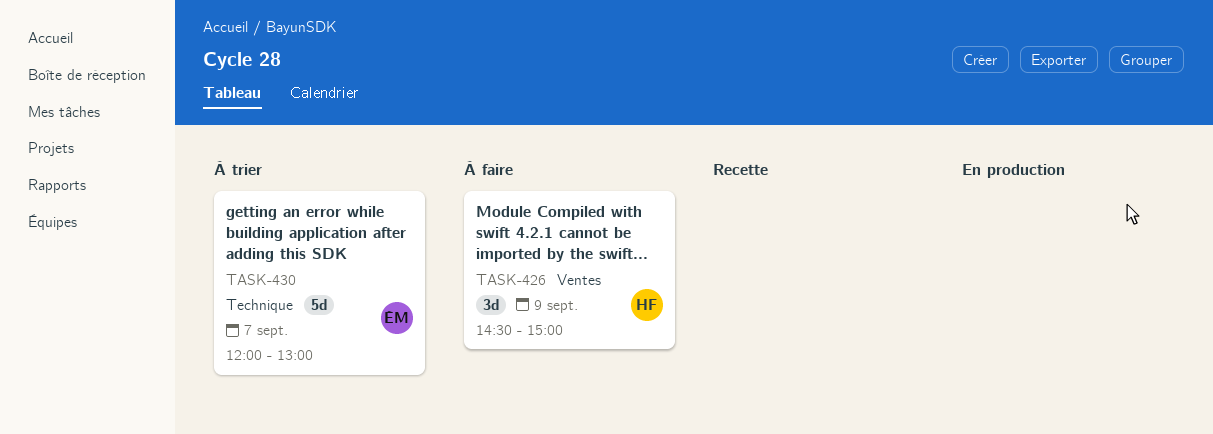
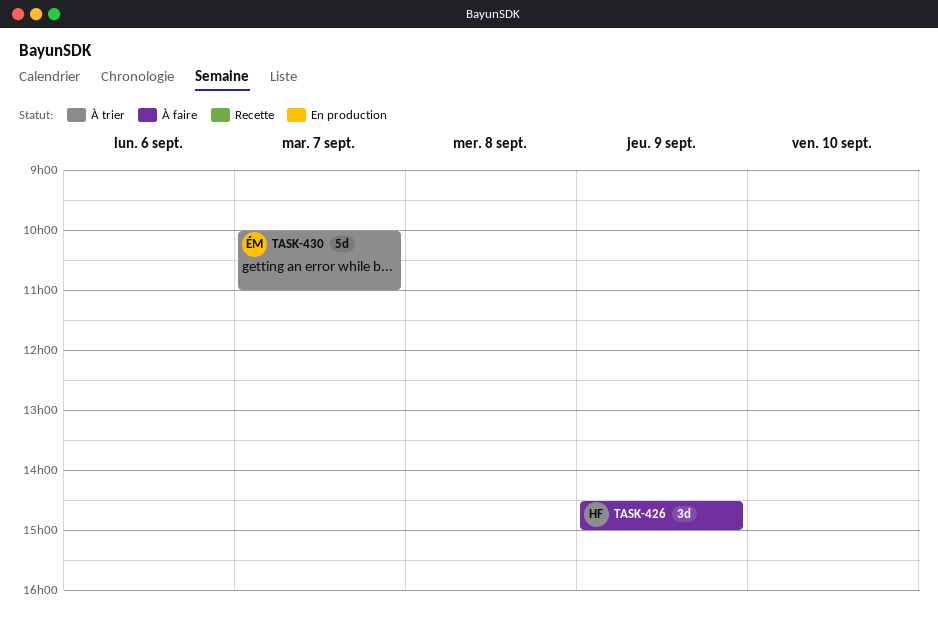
TASK-430, begins: 12:00 -> 10:00
TASK-430, ends: 13:00 -> 11:00

